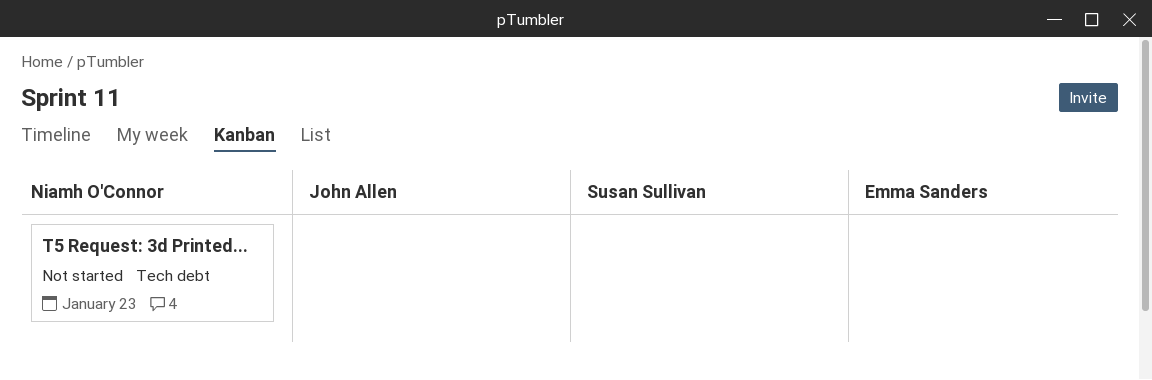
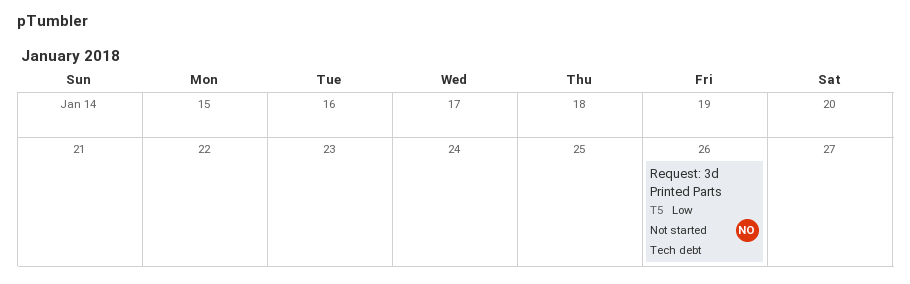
T5, due: Jan 23 -> Jan 26

